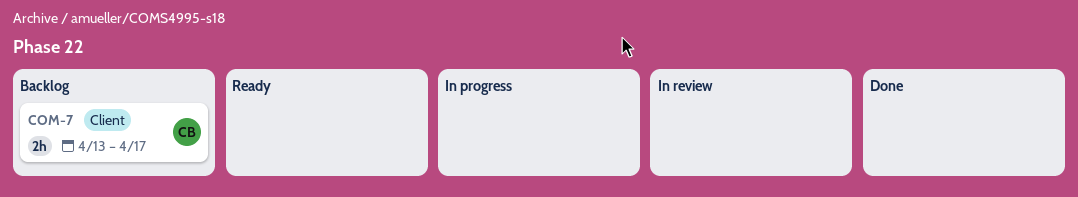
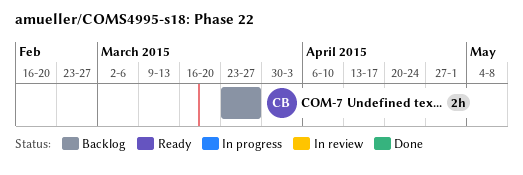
COM-7, start: Apr 13 -> Mar 23
COM-7, due: Apr 17 -> Mar 27

